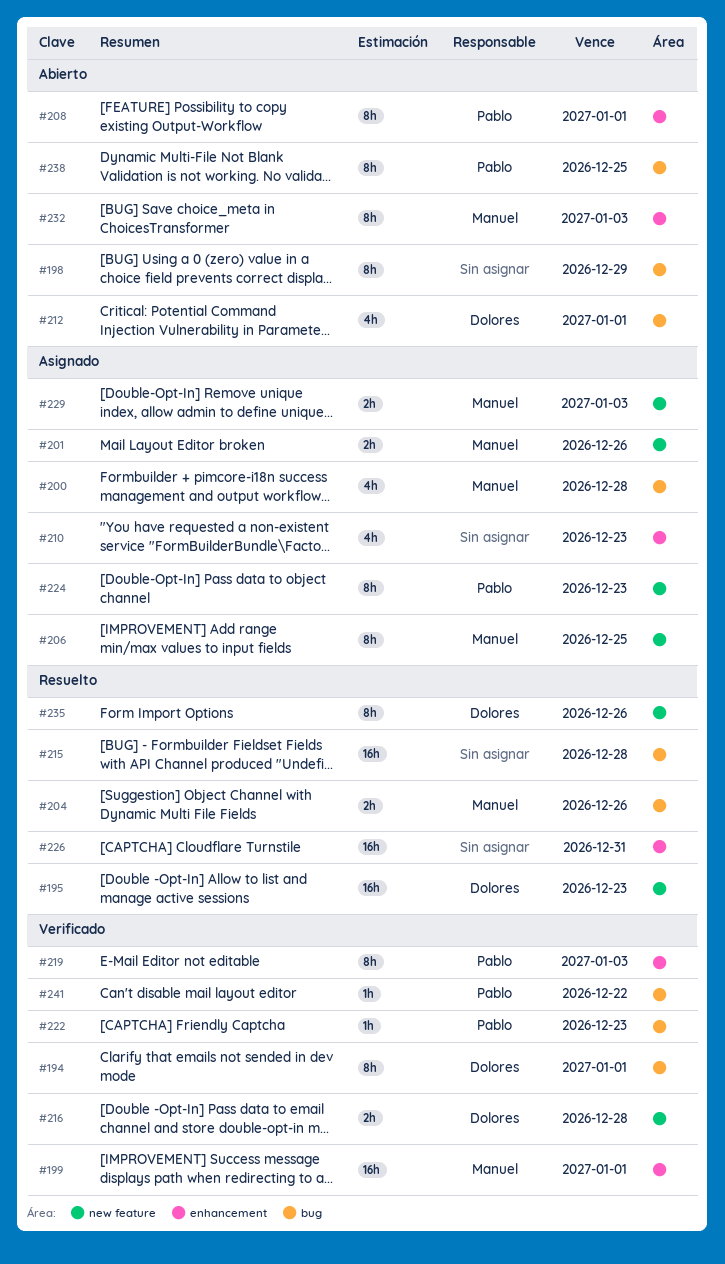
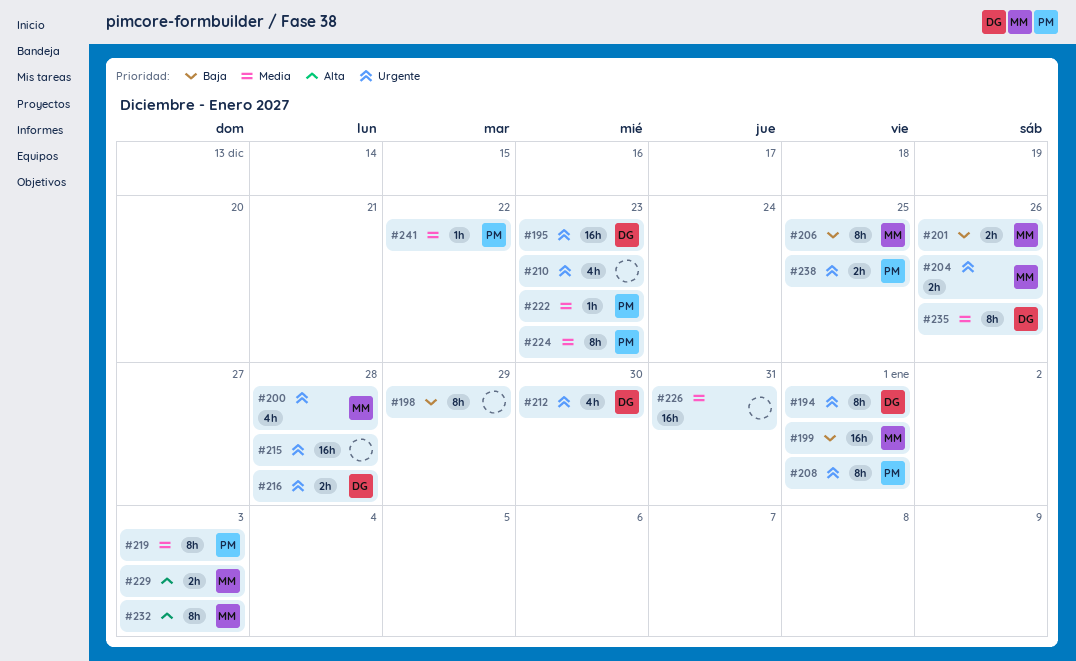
#212, due: Jan 1 -> Dec 30
#238, estimate: 8h -> 2h

